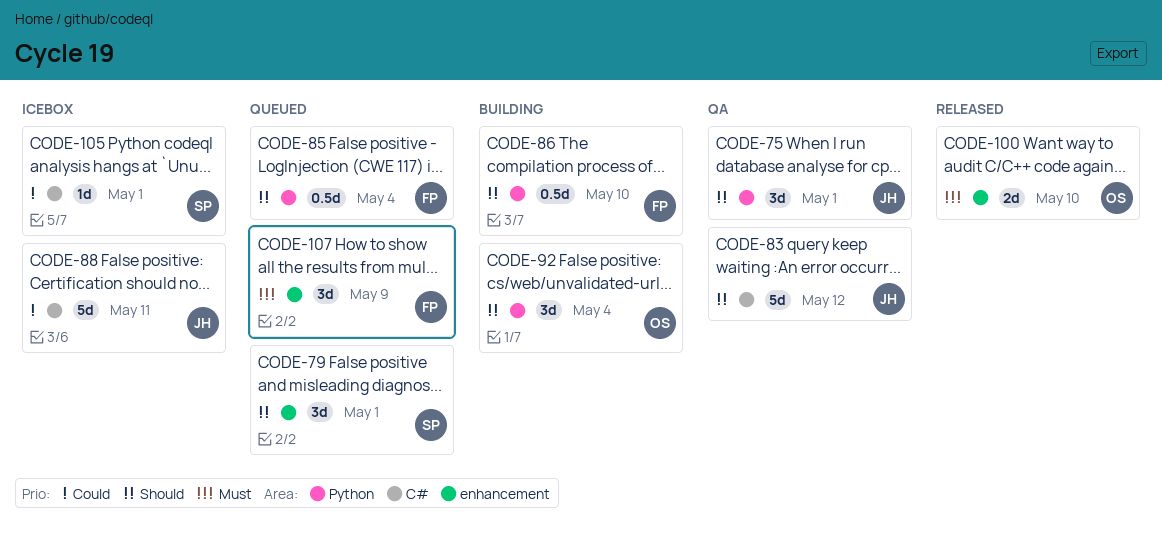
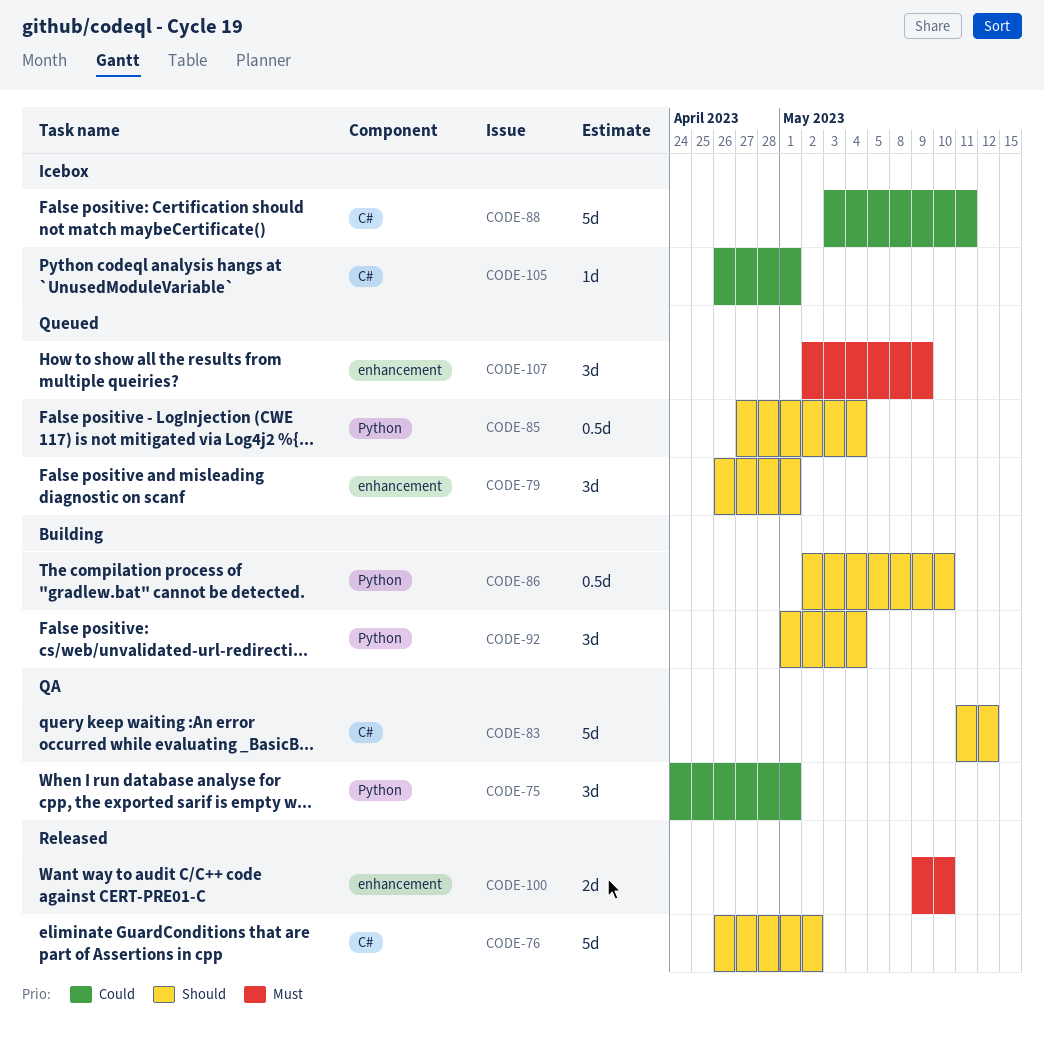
CODE-75, priority: Should -> Could
CODE-76: none -> present

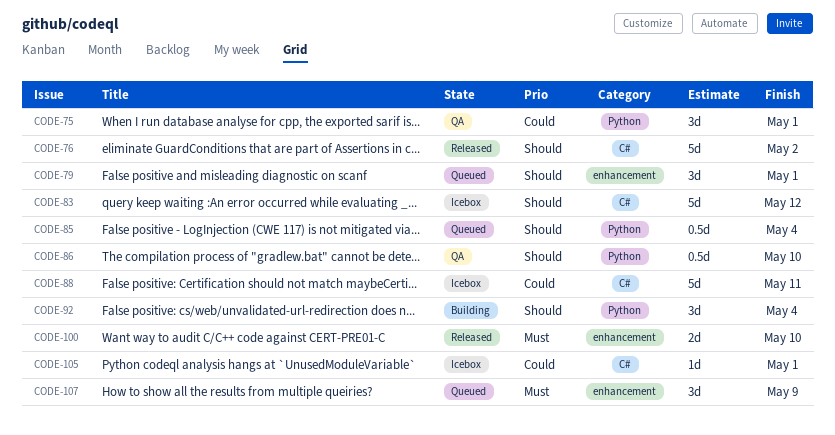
CODE-83, status: QA -> Icebox
CODE-86, status: Building -> QA

